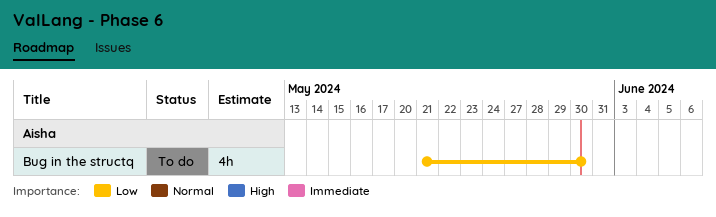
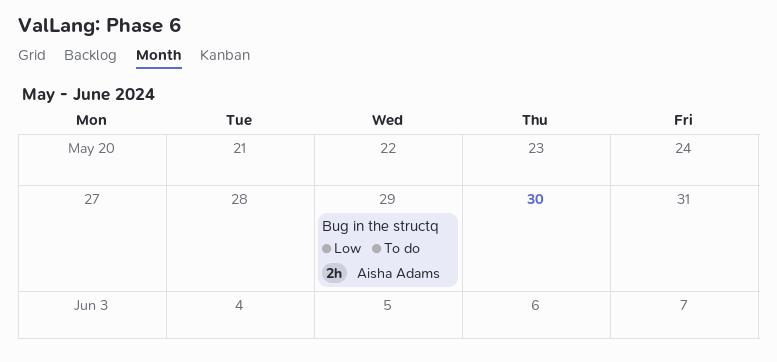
Bug in the structq, estimate: 4h -> 2h
Bug in the structq, due: May 30 -> May 29

